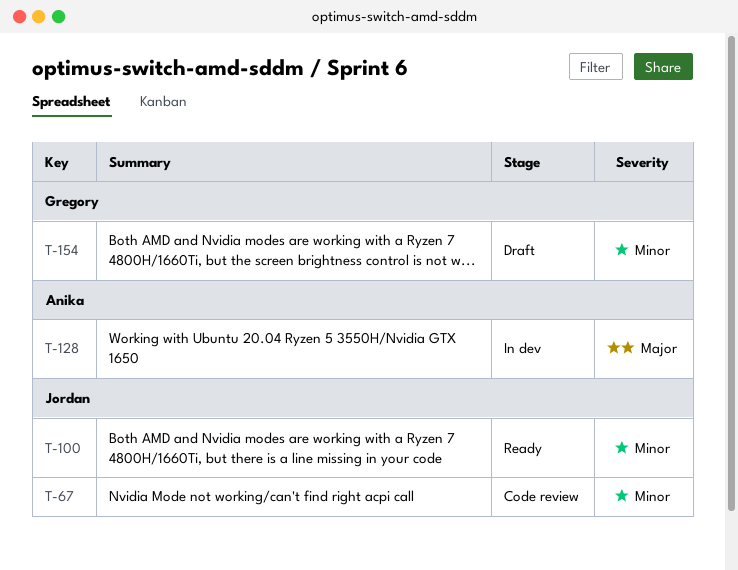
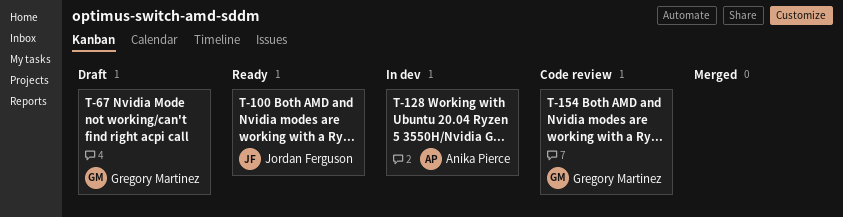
T-67, status: Code review -> Draft
T-67, owner: Jordan Ferguson -> Gregory Martinez
T-154, status: Draft -> Code review

